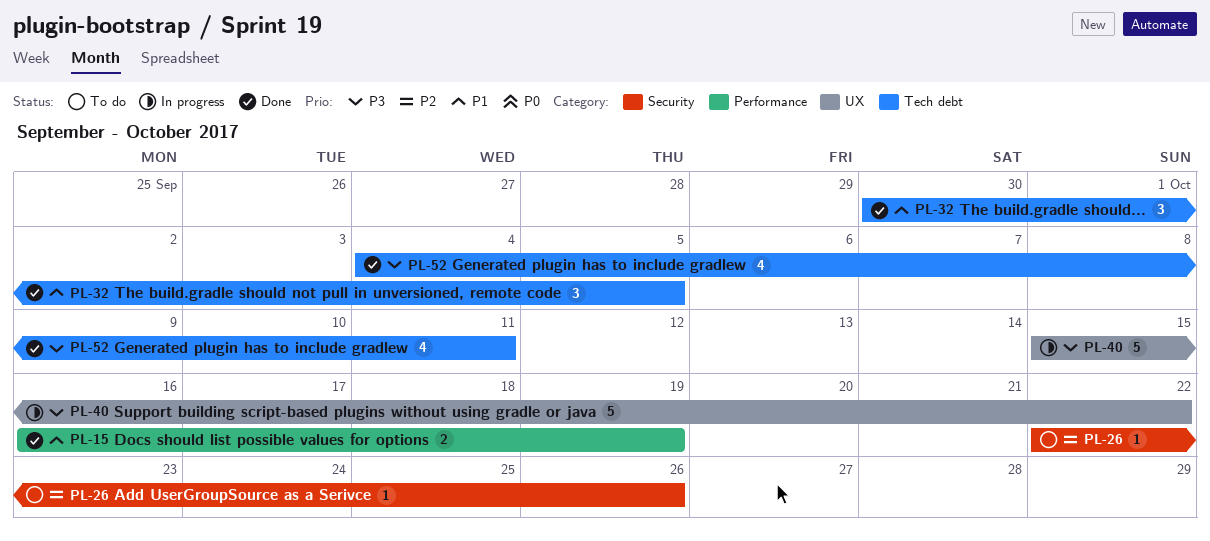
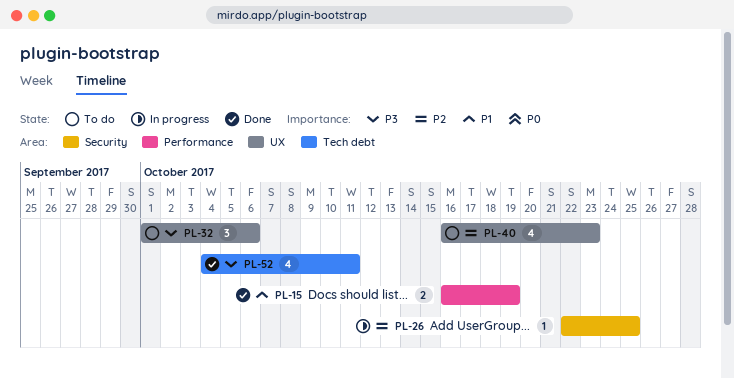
PL-26, status: To do -> In progress
PL-26, due: Oct 26 -> Oct 25
PL-32, status: Done -> To do
PL-32, priority: P1 -> P3
PL-32, label: Tech debt -> UX
PL-32, start: Sep 30 -> Oct 1
PL-32, due: Oct 5 -> Oct 6
PL-40, status: In progress -> To do
PL-40, priority: P3 -> P2
PL-40, estimate: 5 -> 4
PL-40, start: Oct 15 -> Oct 16
PL-40, due: Oct 22 -> Oct 23

